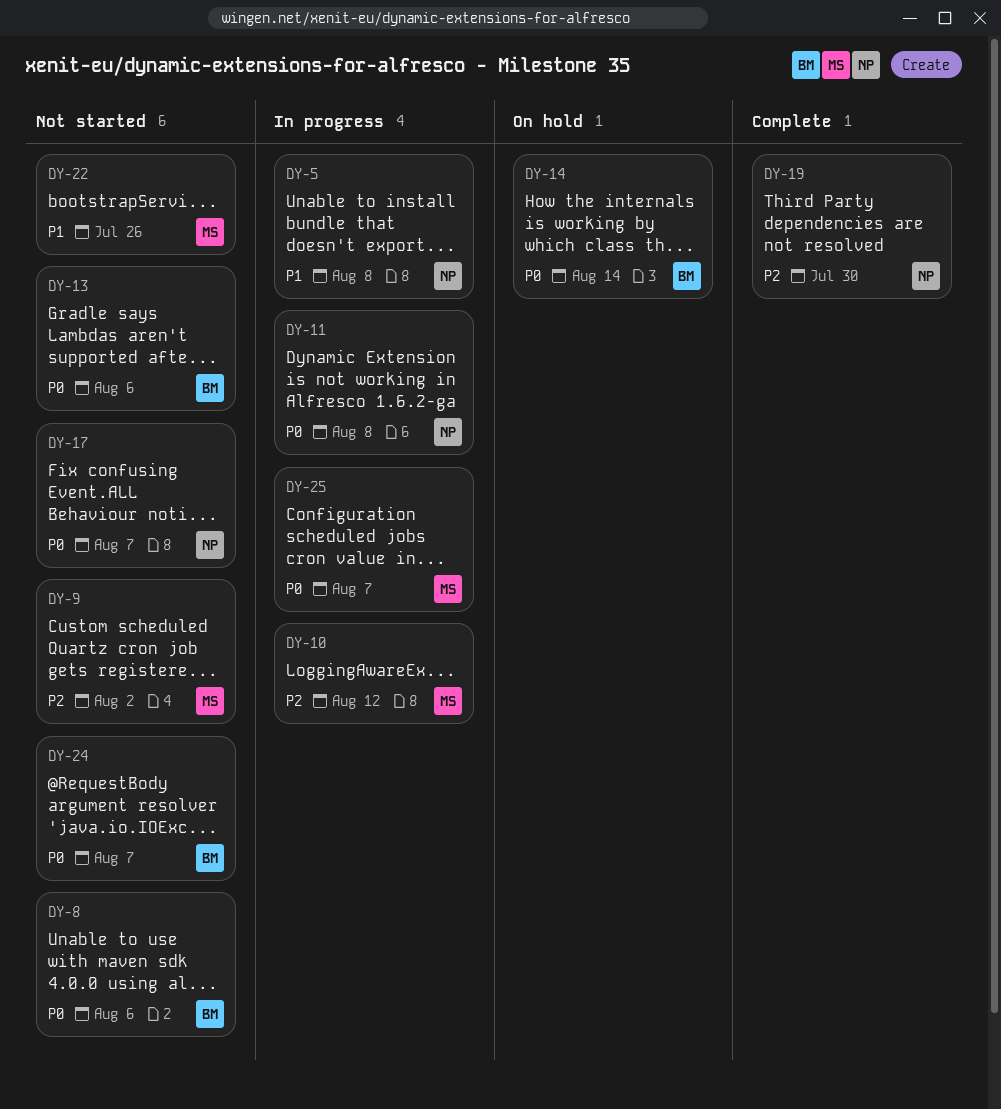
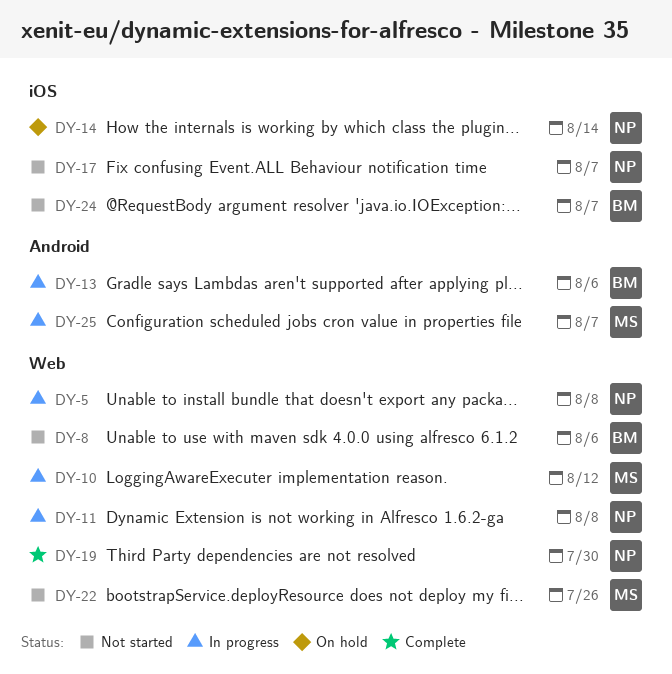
DY-9: present -> none
DY-13, status: Not started -> In progress
DY-14, owner: BM -> NP

